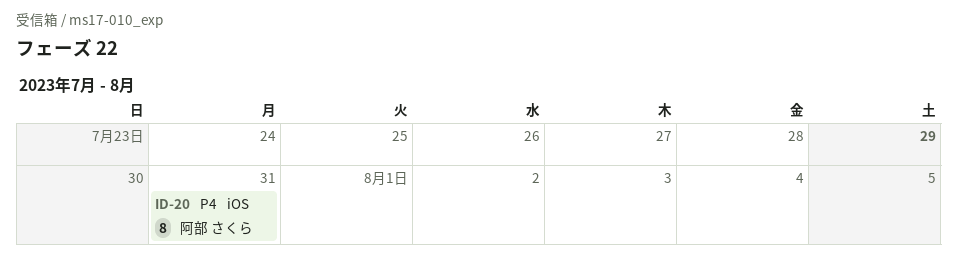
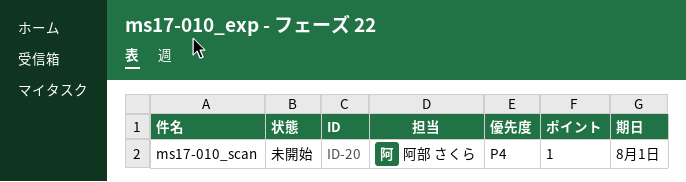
ID-20, estimate: 8 -> 1
ID-20, due: Jul 31 -> Aug 1

